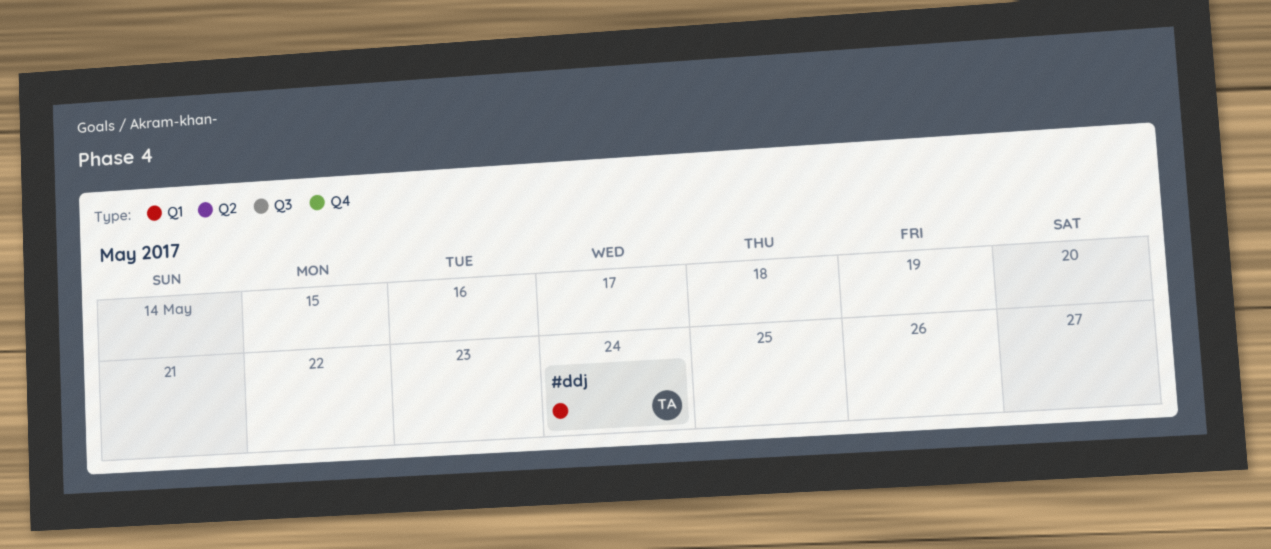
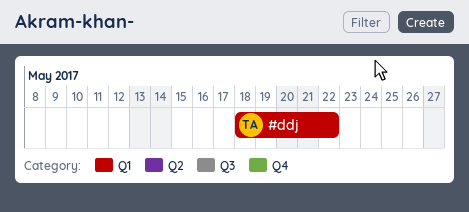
#ddj, due: May 24 -> May 22

